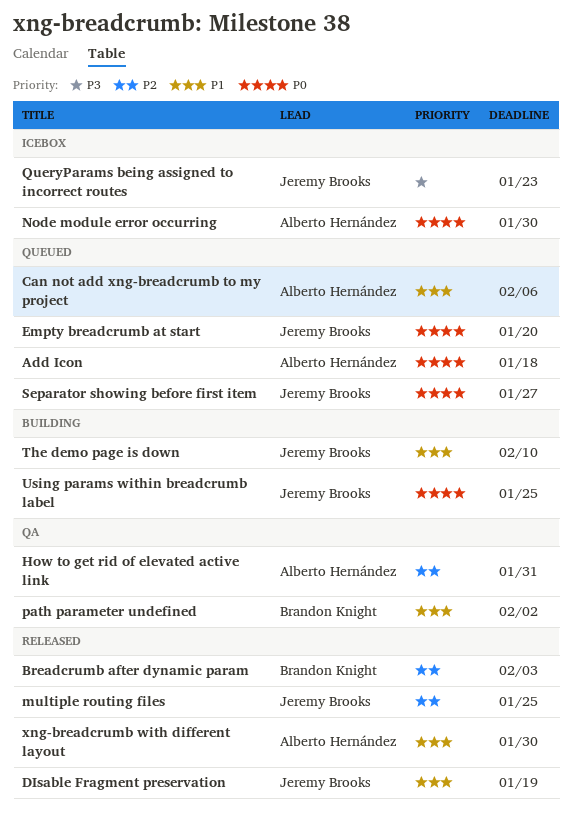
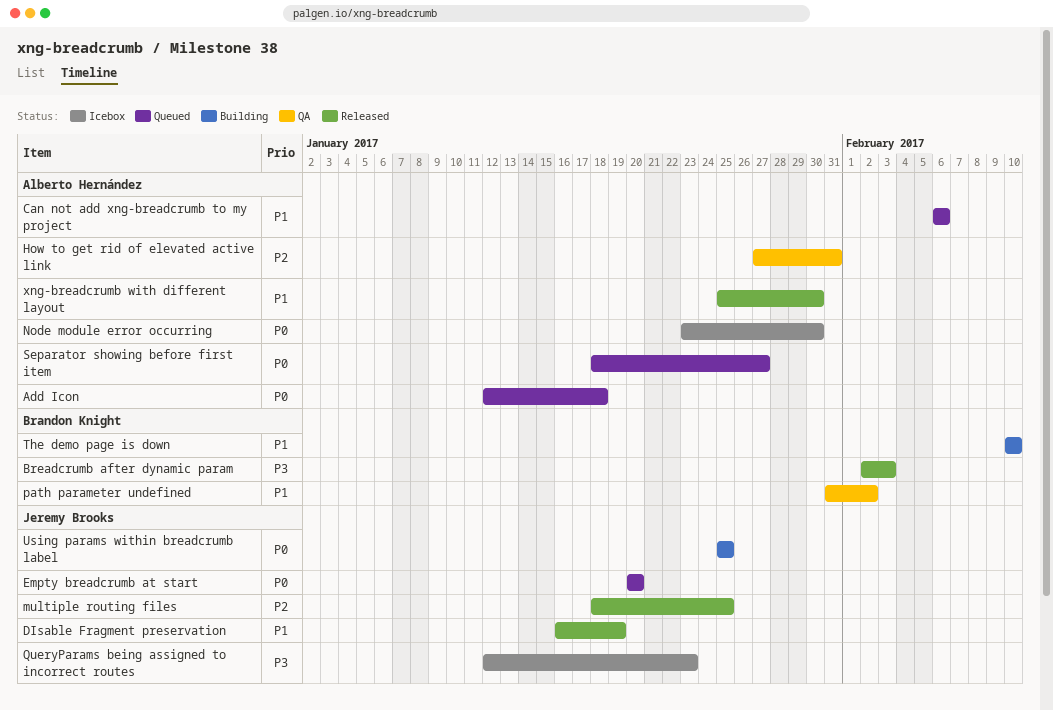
Breadcrumb after dynamic param, priority: P2 -> P3
Separator showing before first item, owner: Jeremy Brooks -> Alberto Hernández
The demo page is down, owner: Jeremy Brooks -> Brandon Knight

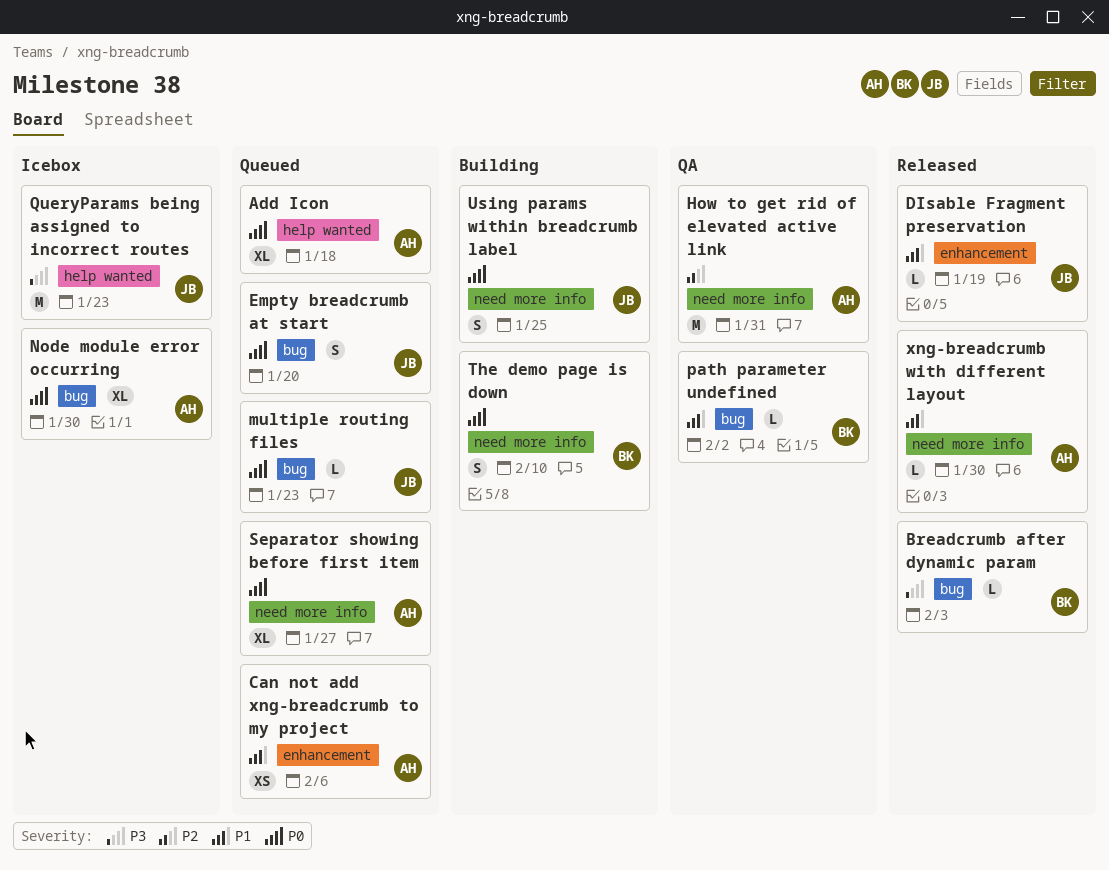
multiple routing files, status: Released -> Queued
multiple routing files, priority: P2 -> P0
multiple routing files, due: Jan 25 -> Jan 23
The demo page is down, priority: P1 -> P0

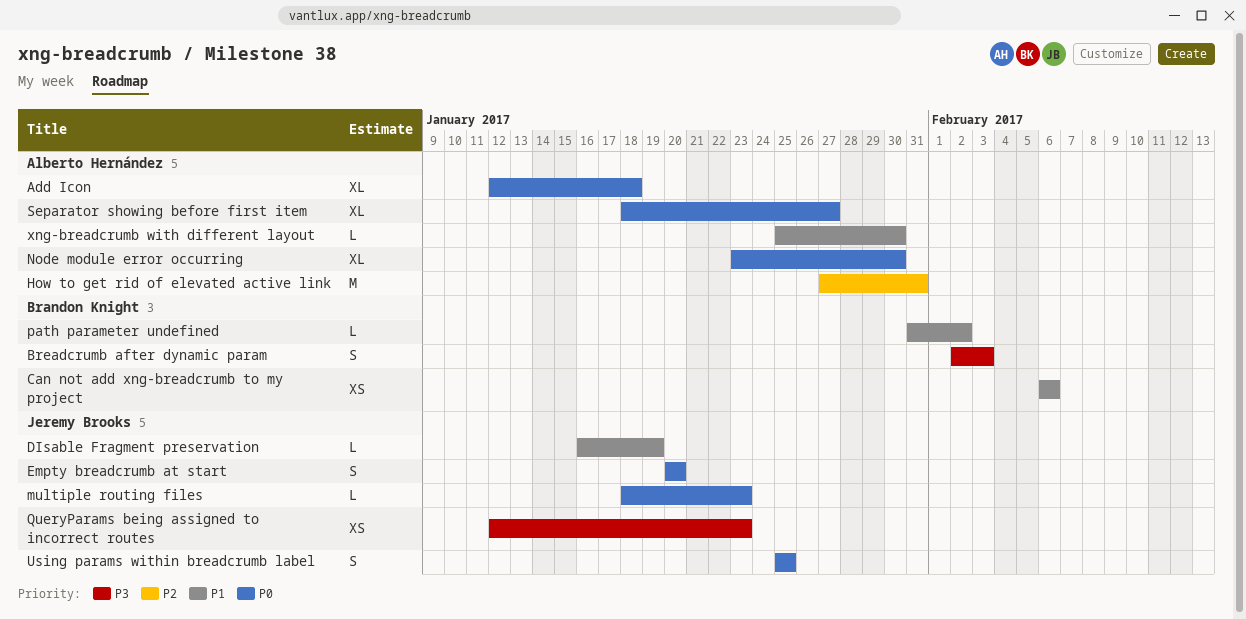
Breadcrumb after dynamic param, estimate: L -> S
Can not add xng-breadcrumb to my project, owner: Alberto Hernández -> Brandon Knight
QueryParams being assigned to incorrect routes, estimate: M -> XS
The demo page is down: present -> none

